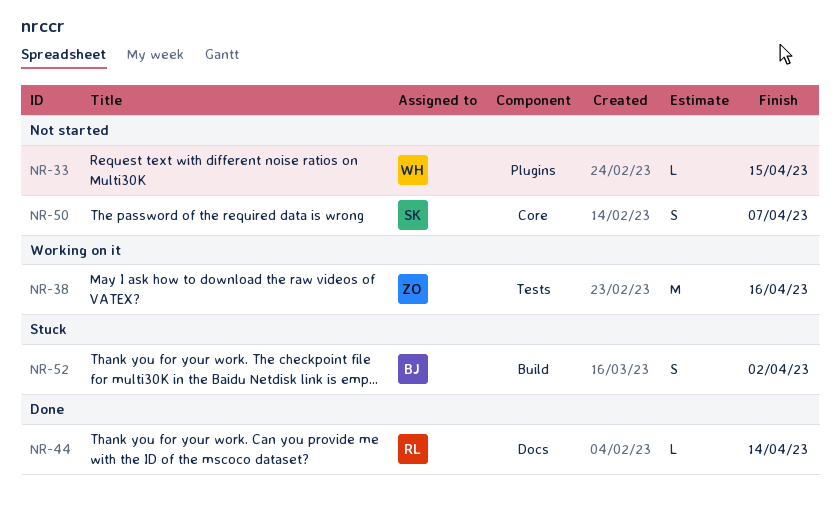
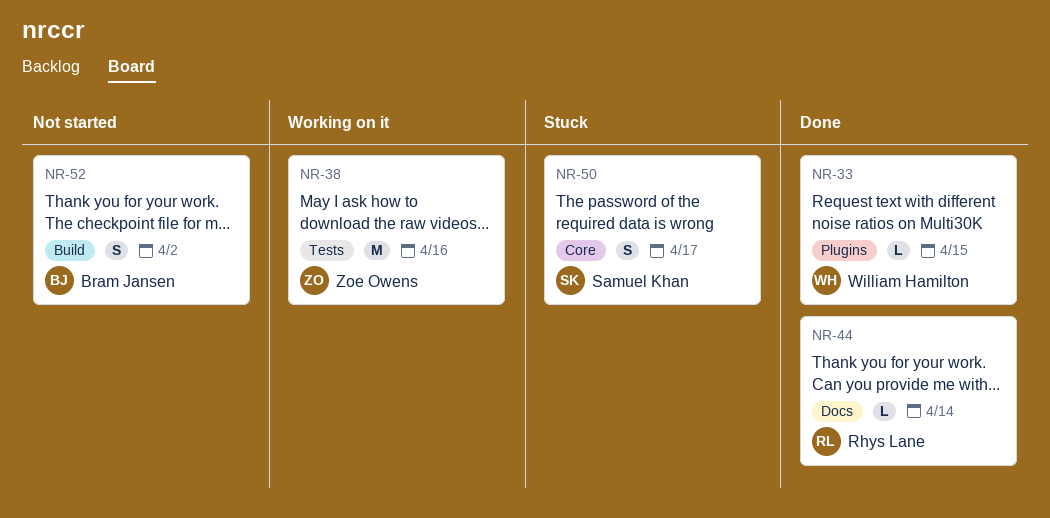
NR-33, status: Not started -> Done
NR-50, status: Not started -> Stuck
NR-50, due: Apr 7 -> Apr 17
NR-52, status: Stuck -> Not started

